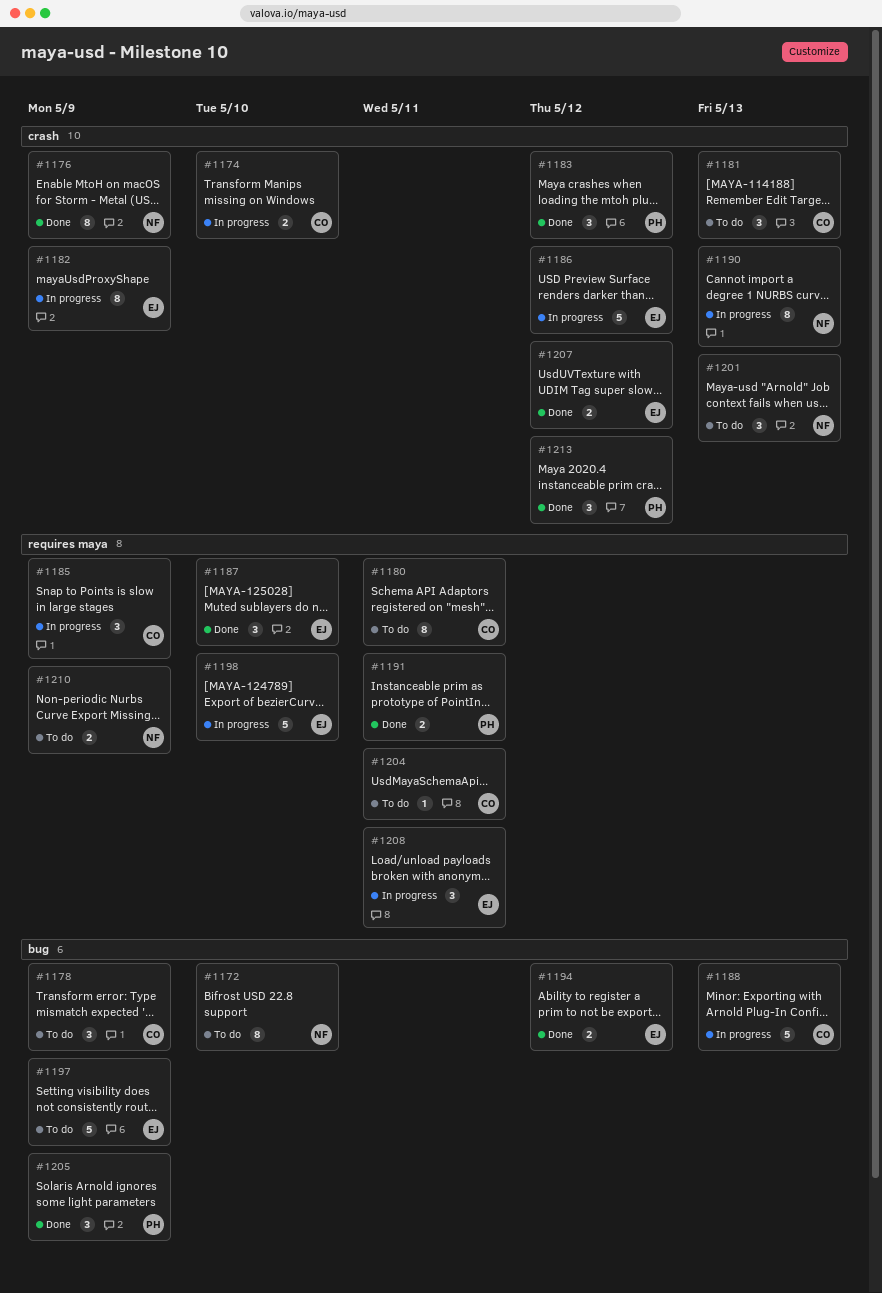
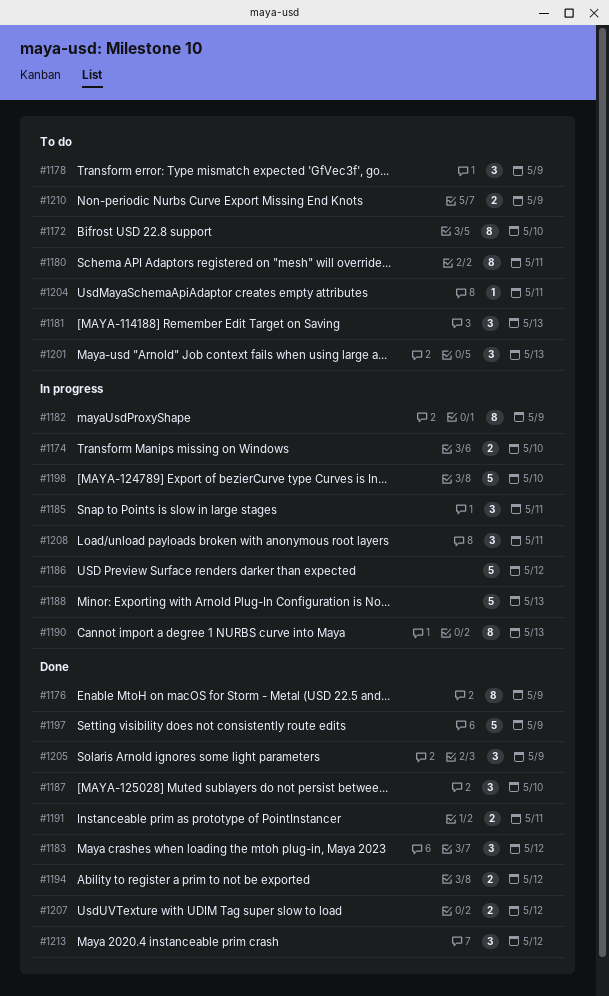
#1185, due: May 9 -> May 11
#1197, status: To do -> Done

